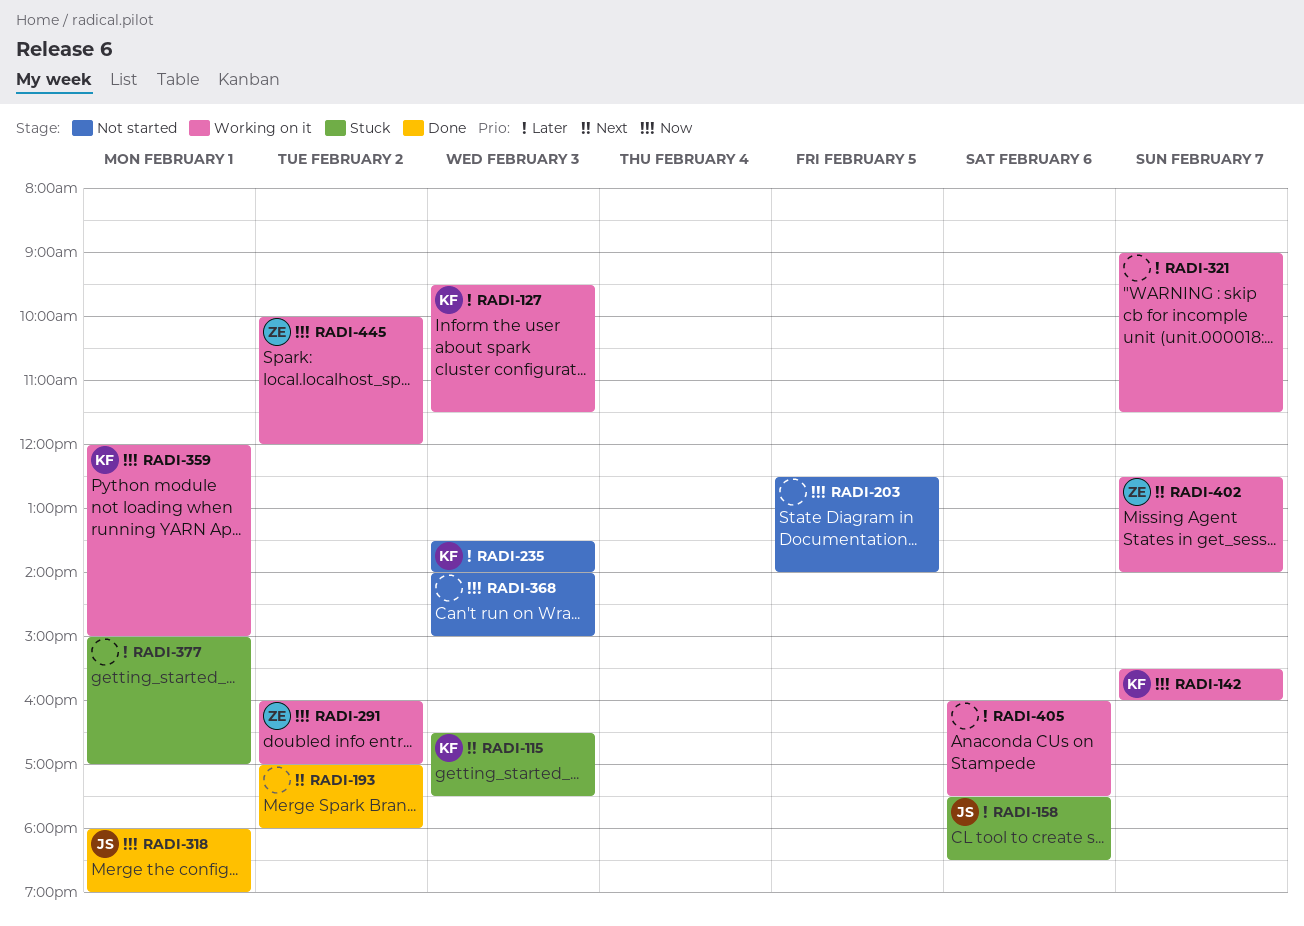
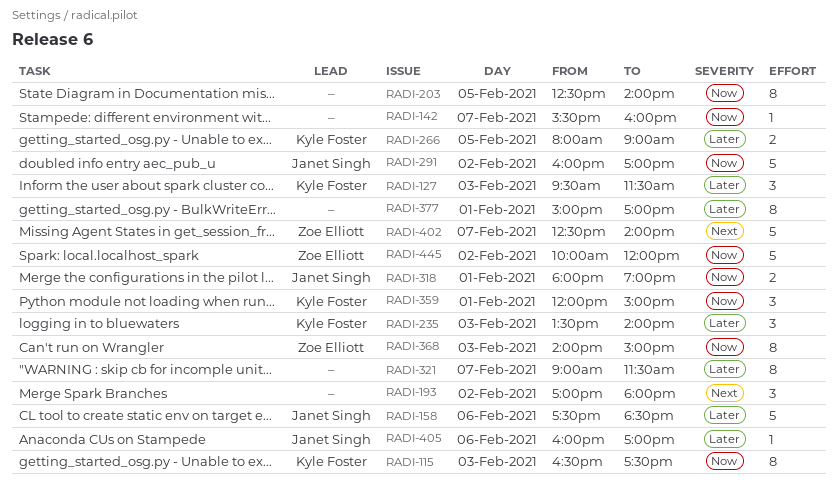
RADI-115, priority: Next -> Now
RADI-142, owner: Kyle Foster -> none
RADI-266: none -> present
RADI-291, owner: Zoe Elliott -> Janet Singh
RADI-368, owner: none -> Zoe Elliott
RADI-405, owner: none -> Janet Singh
RADI-405, ends: 17:30 -> 17:00

